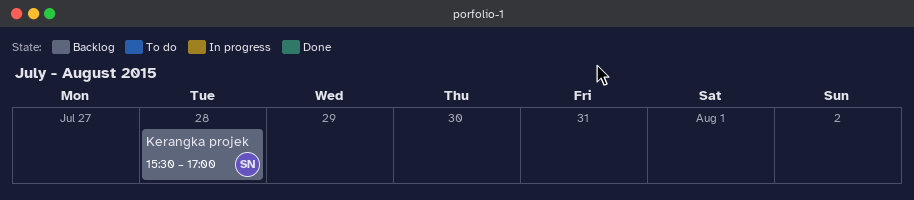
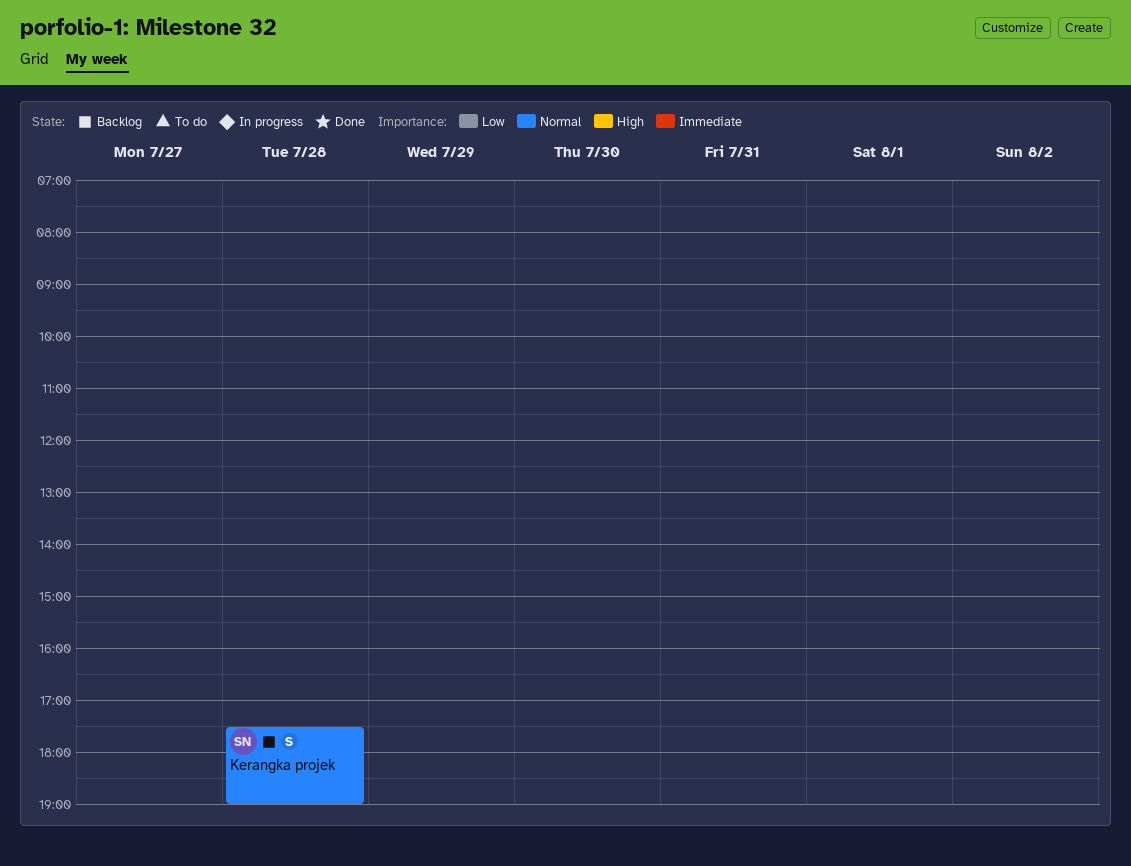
Kerangka projek, begins: 15:30 -> 17:30
Kerangka projek, ends: 17:00 -> 19:00

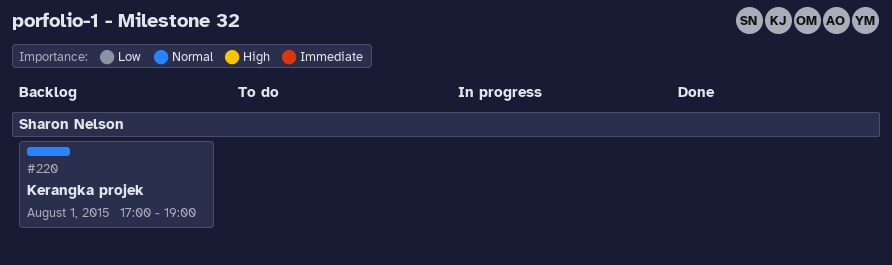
Kerangka projek, day: Jul 28 -> Aug 1
Kerangka projek, begins: 17:30 -> 17:00

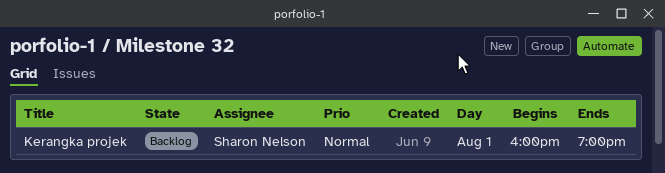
Kerangka projek, begins: 17:00 -> 16:00

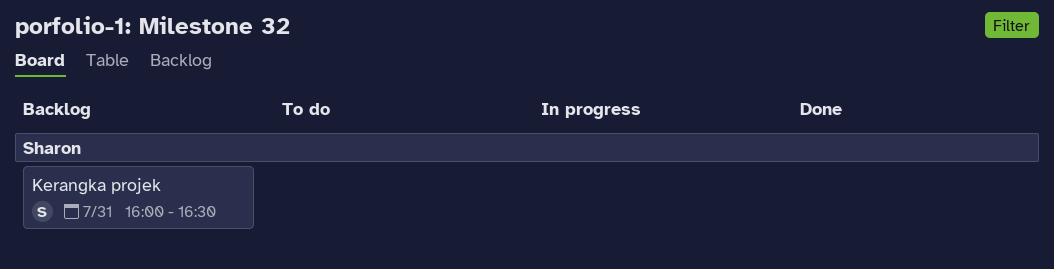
Kerangka projek, day: Aug 1 -> Jul 31
Kerangka projek, ends: 19:00 -> 16:30

